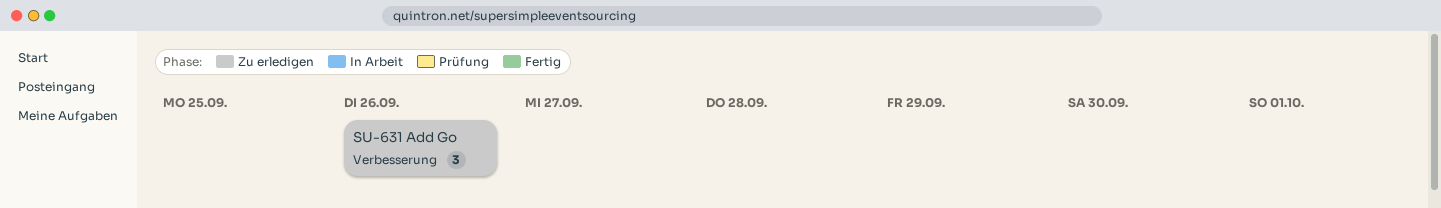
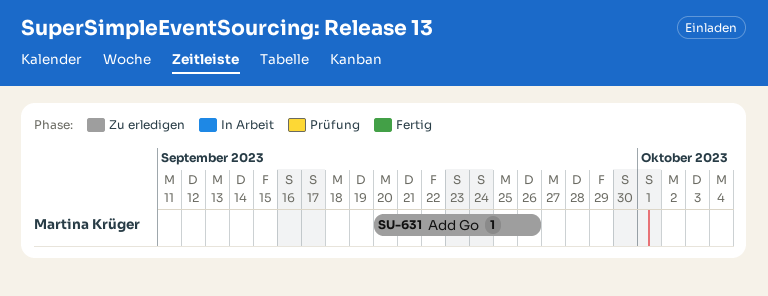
SU-631, estimate: 3 -> 1

